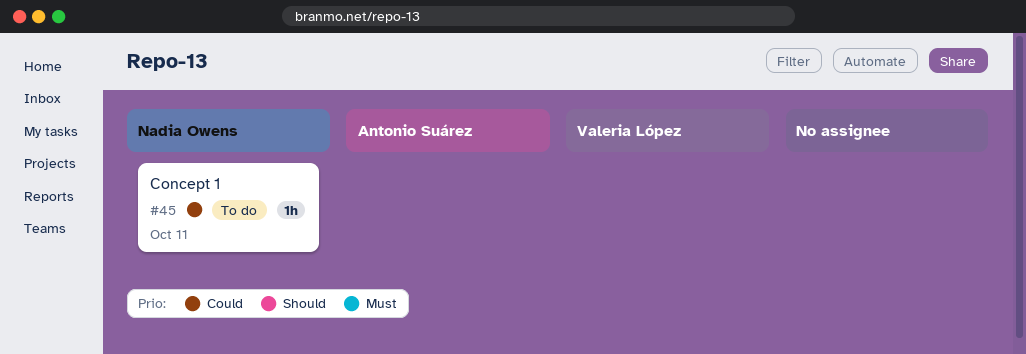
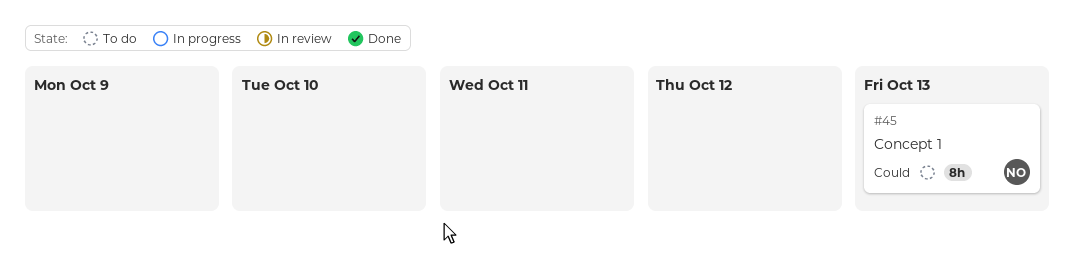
#45, estimate: 1h -> 8h
#45, due: Oct 11 -> Oct 13

